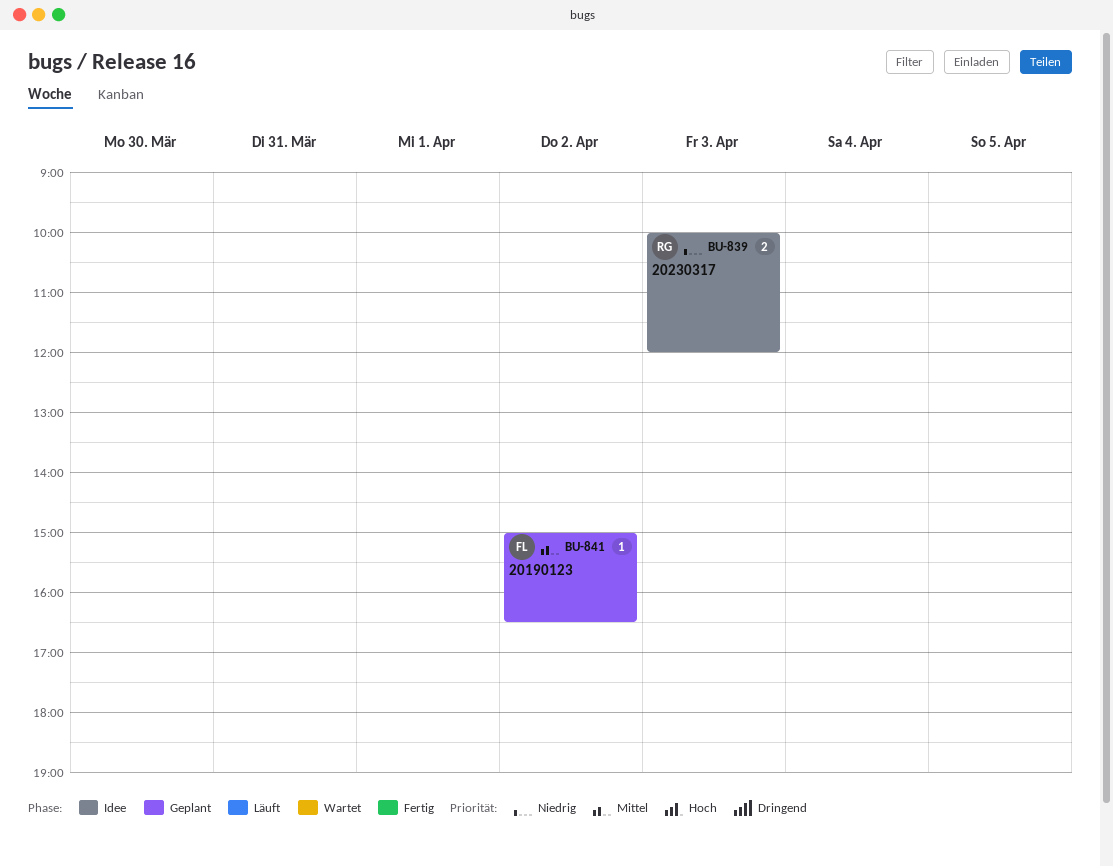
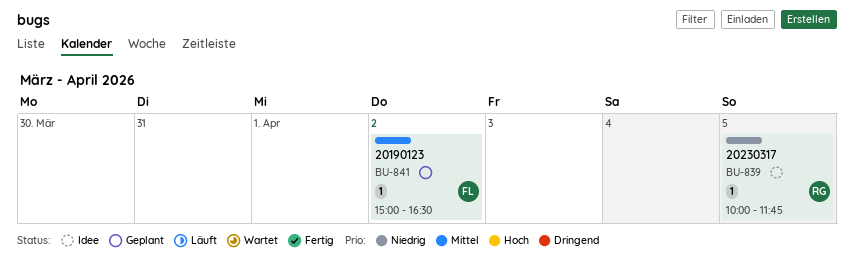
BU-839, estimate: 2 -> 1
BU-839, day: Apr 3 -> Apr 5
BU-839, ends: 12:00 -> 11:45

